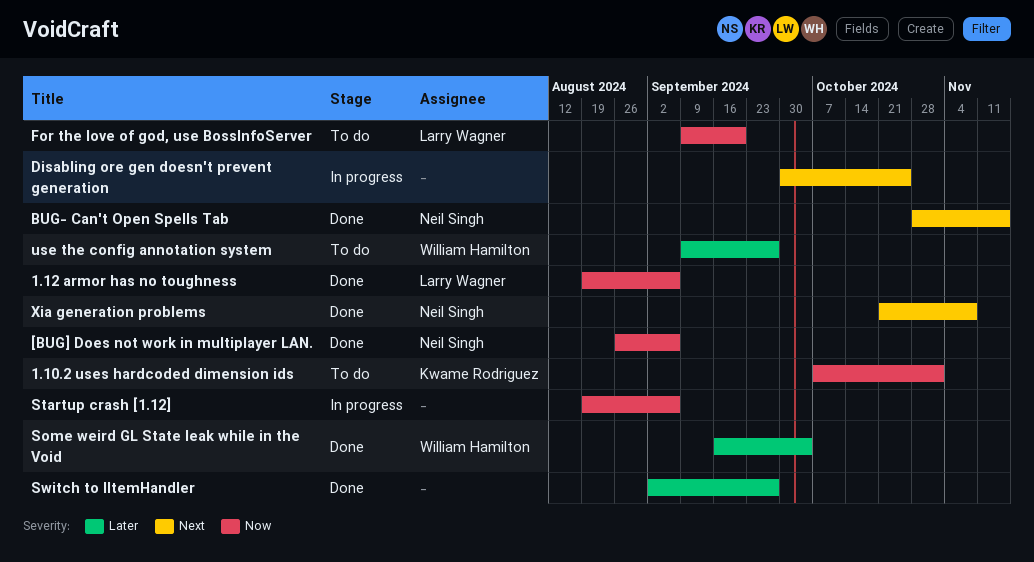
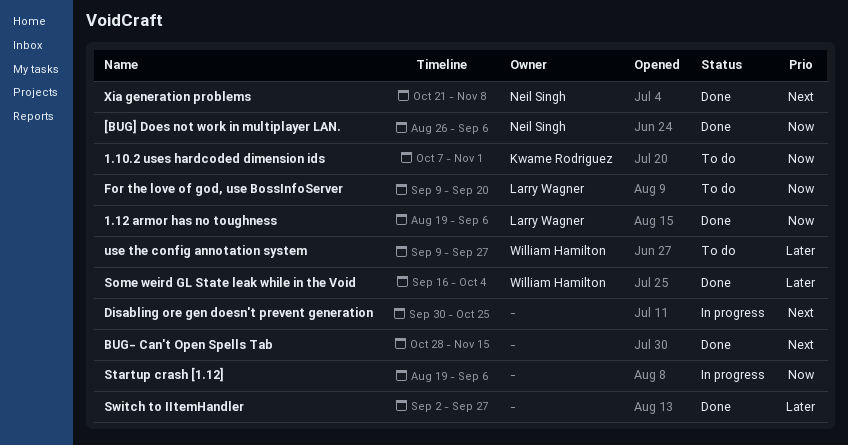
BUG- Can't Open Spells Tab, owner: Neil Singh -> none

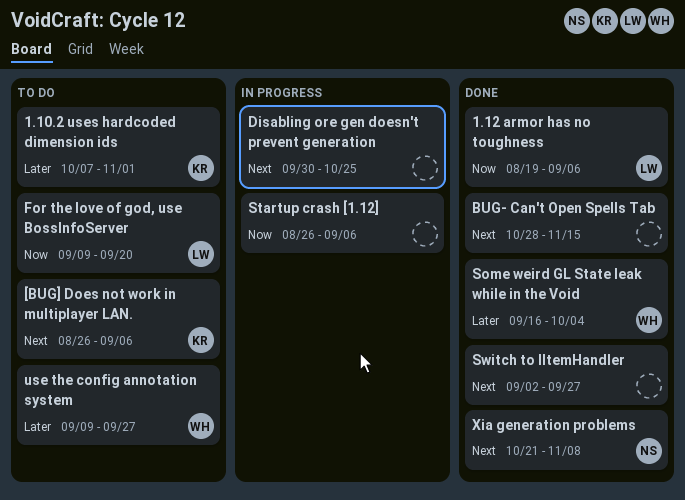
1.10.2 uses hardcoded dimension ids, priority: Now -> Later
[BUG] Does not work in multiplayer LAN., status: Done -> To do
[BUG] Does not work in multiplayer LAN., owner: Neil Singh -> Kwame Rodriguez
[BUG] Does not work in multiplayer LAN., priority: Now -> Next
Startup crash [1.12], start: Aug 19 -> Aug 26
Switch to IItemHandler, priority: Later -> Next

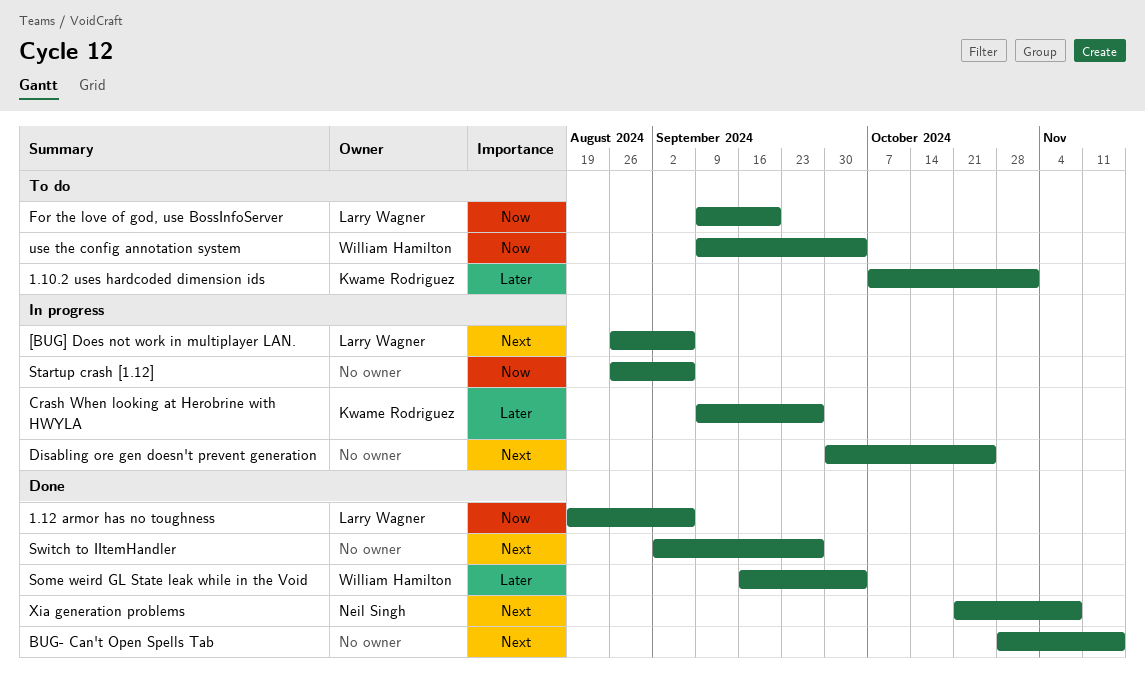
[BUG] Does not work in multiplayer LAN., status: To do -> In progress
[BUG] Does not work in multiplayer LAN., owner: Kwame Rodriguez -> Larry Wagner
Crash When looking at Herobrine with HWYLA: none -> present
use the config annotation system, priority: Later -> Now
use the config annotation system, due: Sep 27 -> Oct 4

